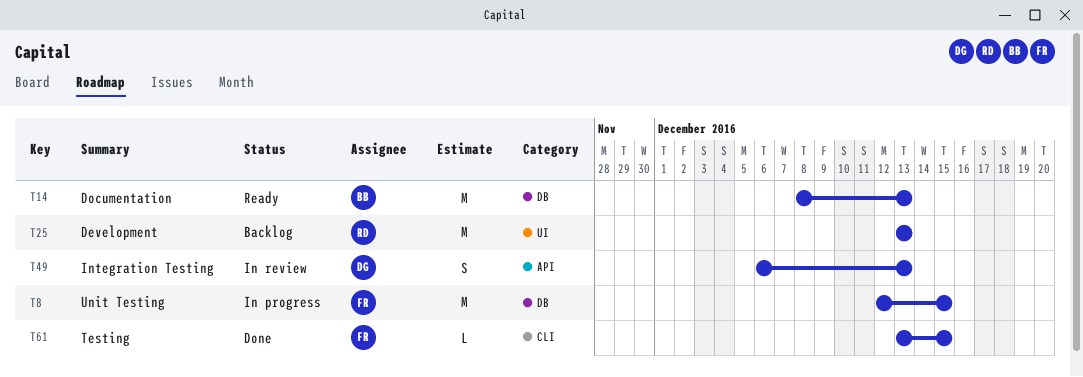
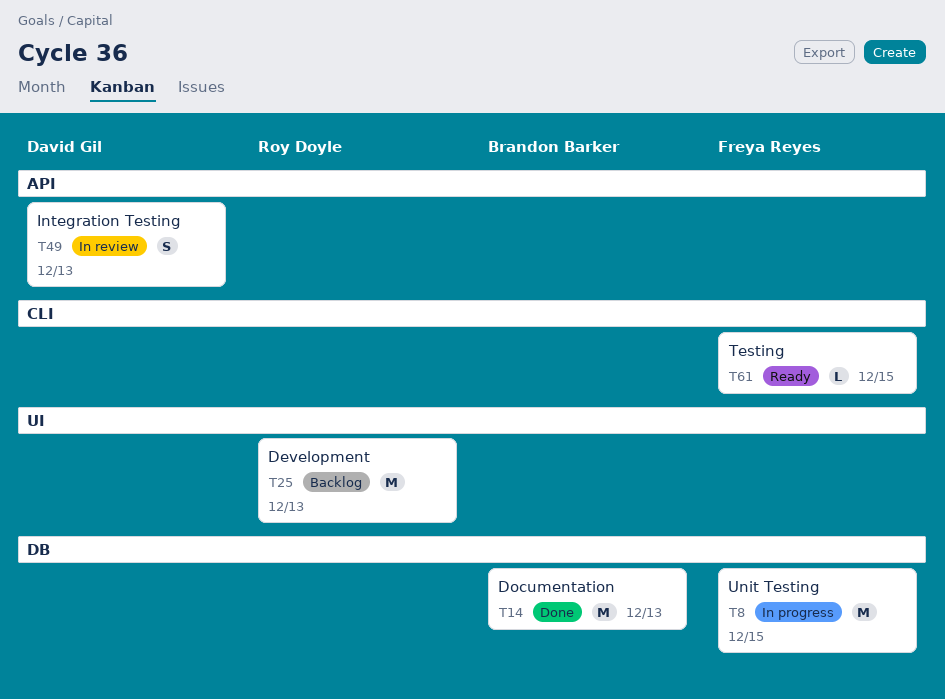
T14, status: Ready -> Done
T61, status: Done -> Ready

